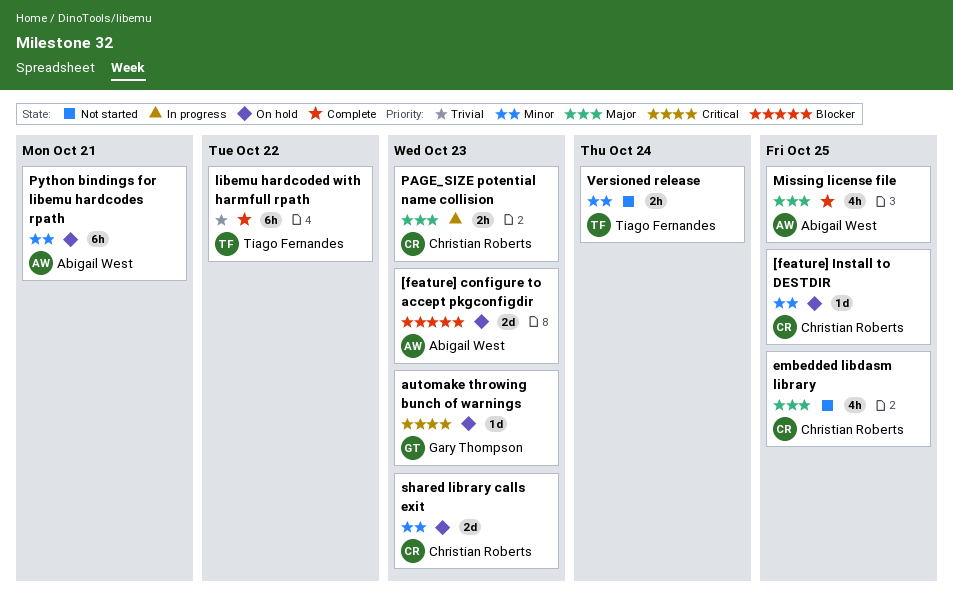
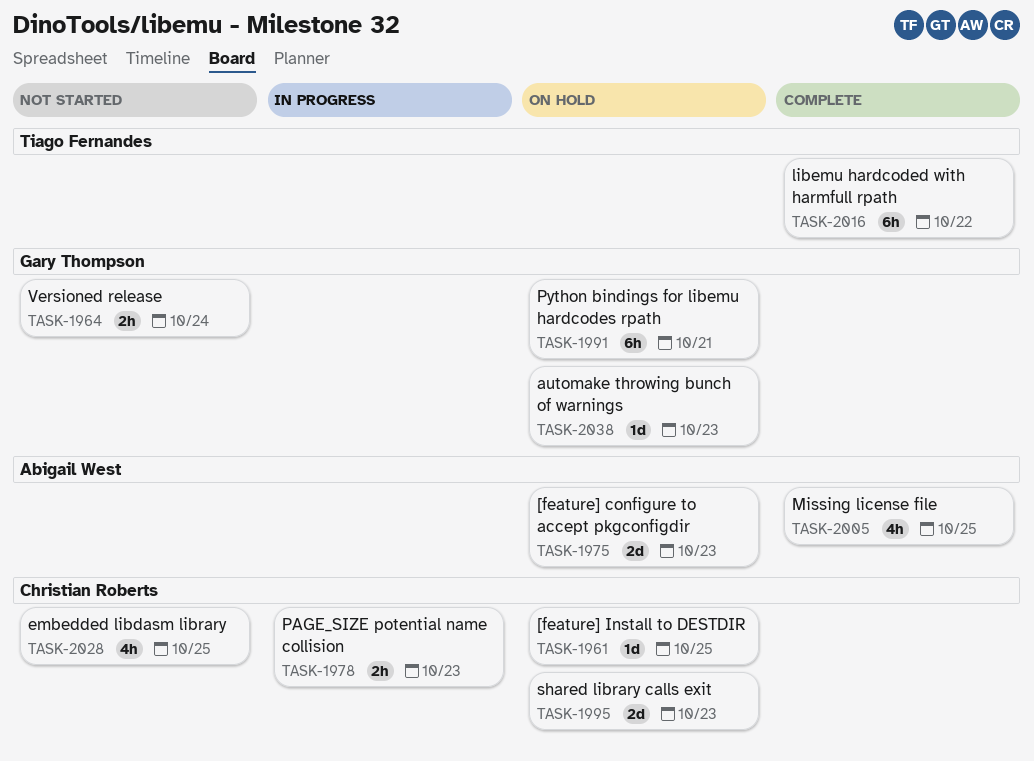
Python bindings for libemu hardcodes rpath, owner: Abigail West -> Gary Thompson
Versioned release, owner: Tiago Fernandes -> Gary Thompson

